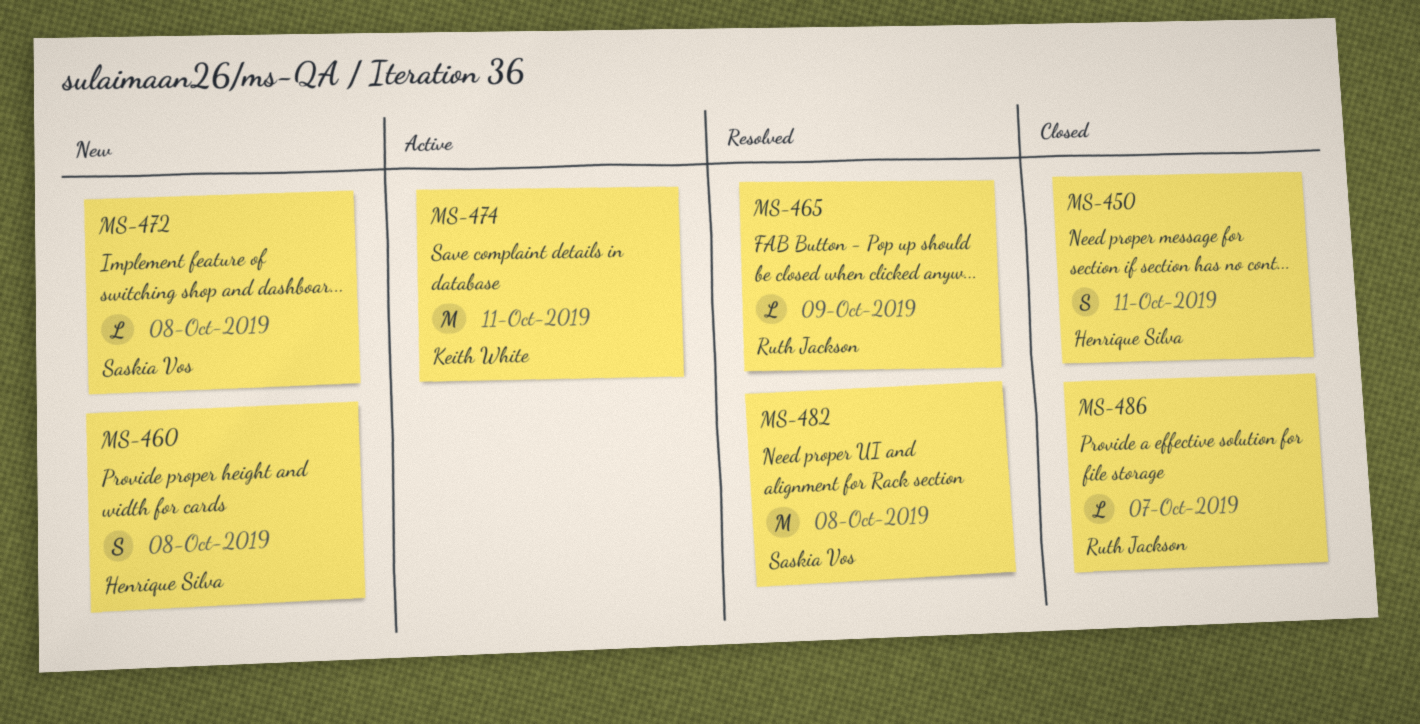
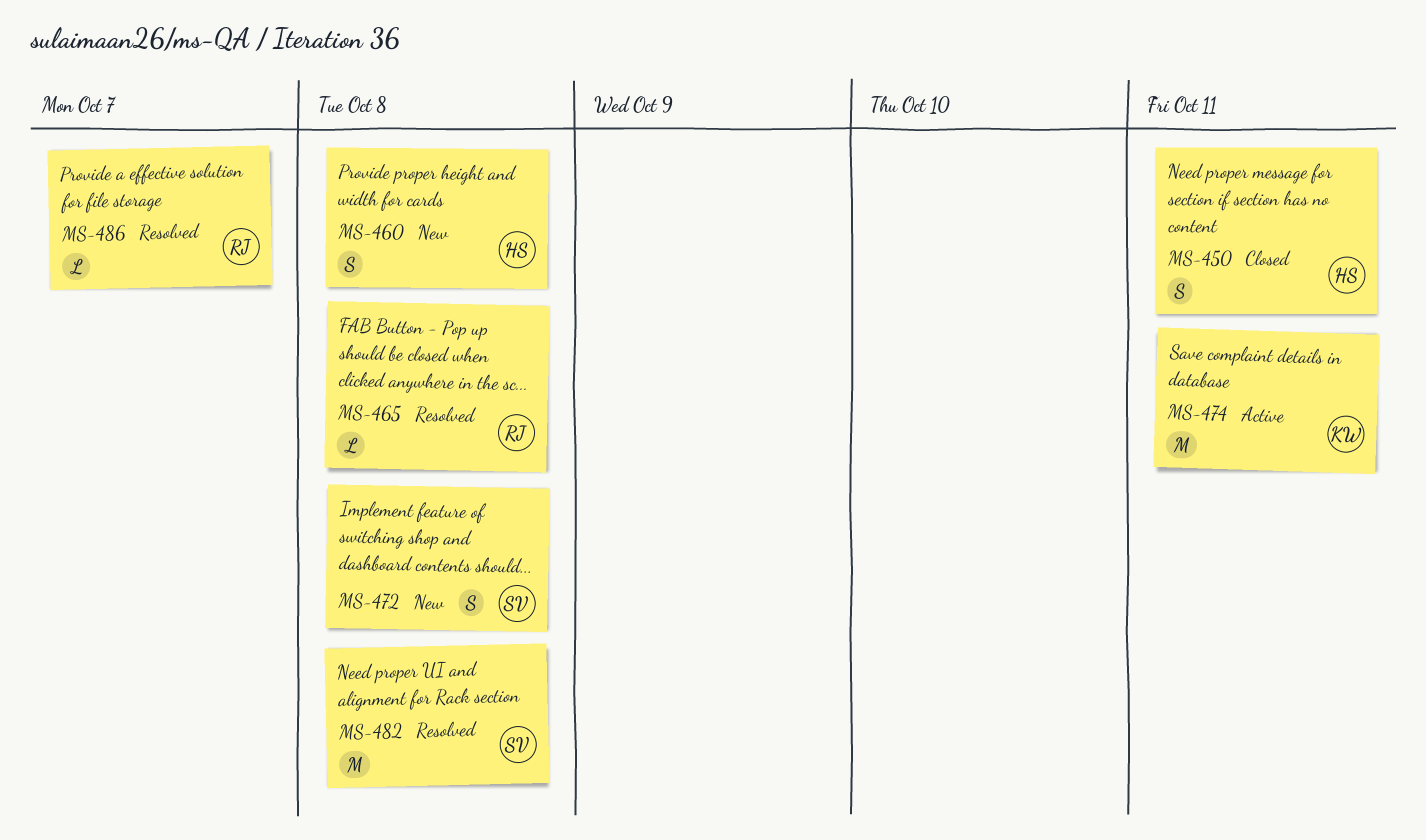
MS-465, due: Oct 9 -> Oct 8
MS-472, estimate: L -> S
MS-486, status: Closed -> Resolved

